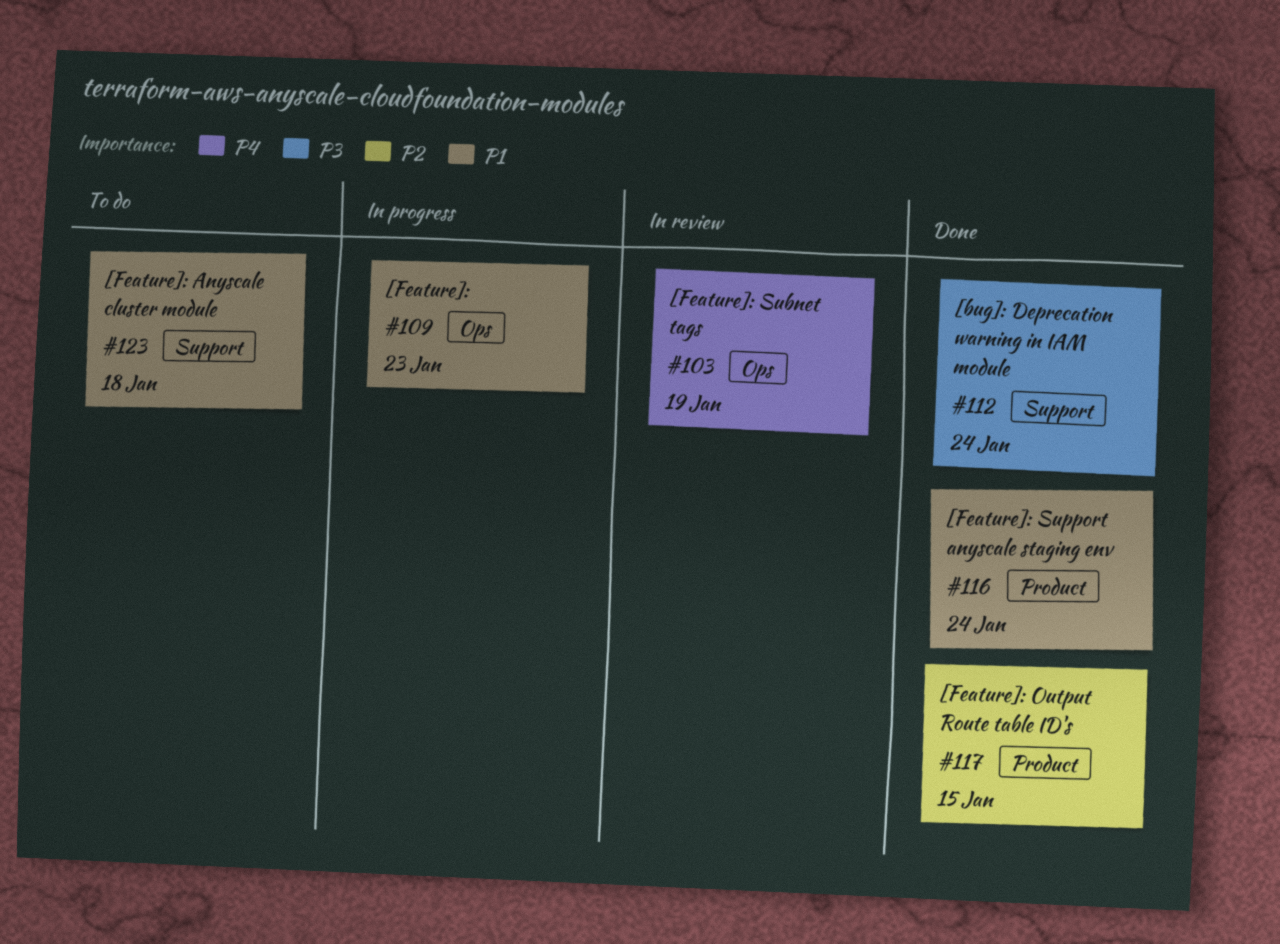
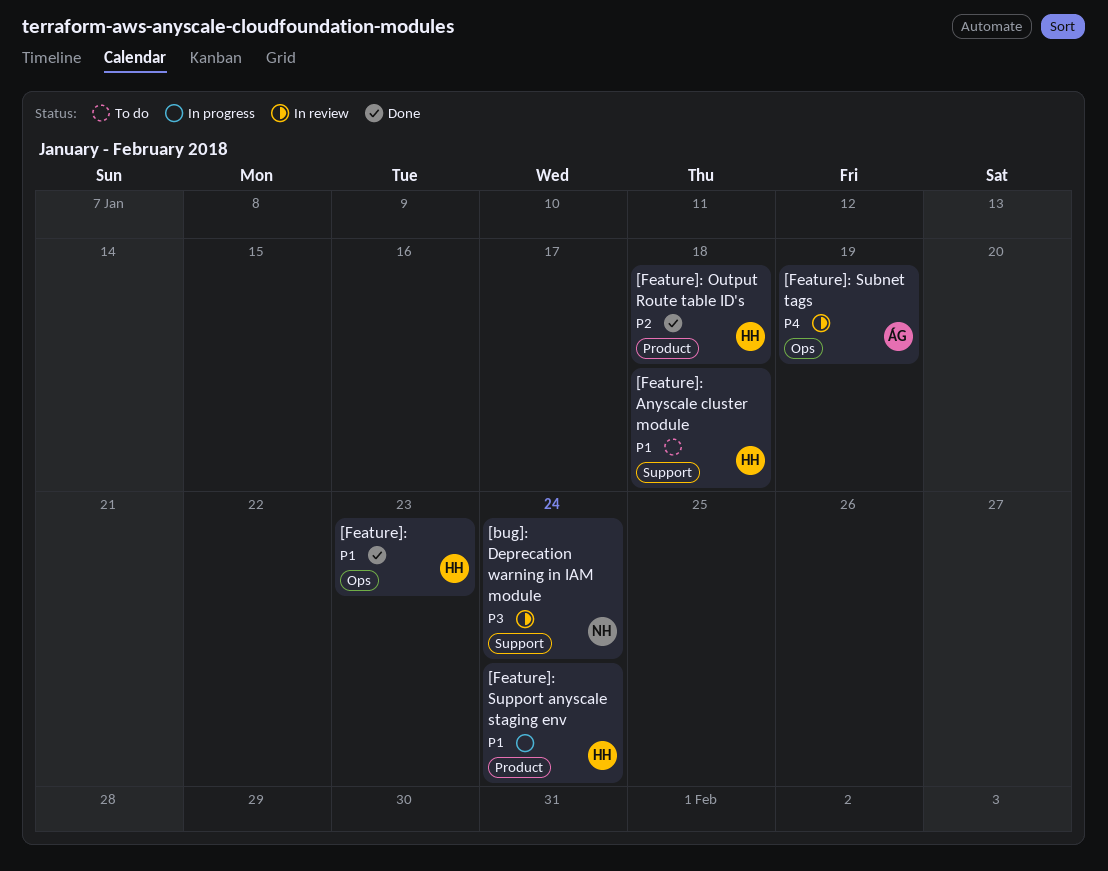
[bug]: Deprecation warning in IAM module, status: Done -> In review
[Feature]:, status: In progress -> Done
[Feature]: Output Route table ID's, due: Jan 15 -> Jan 18
[Feature]: Support anyscale staging env, status: Done -> In progress

